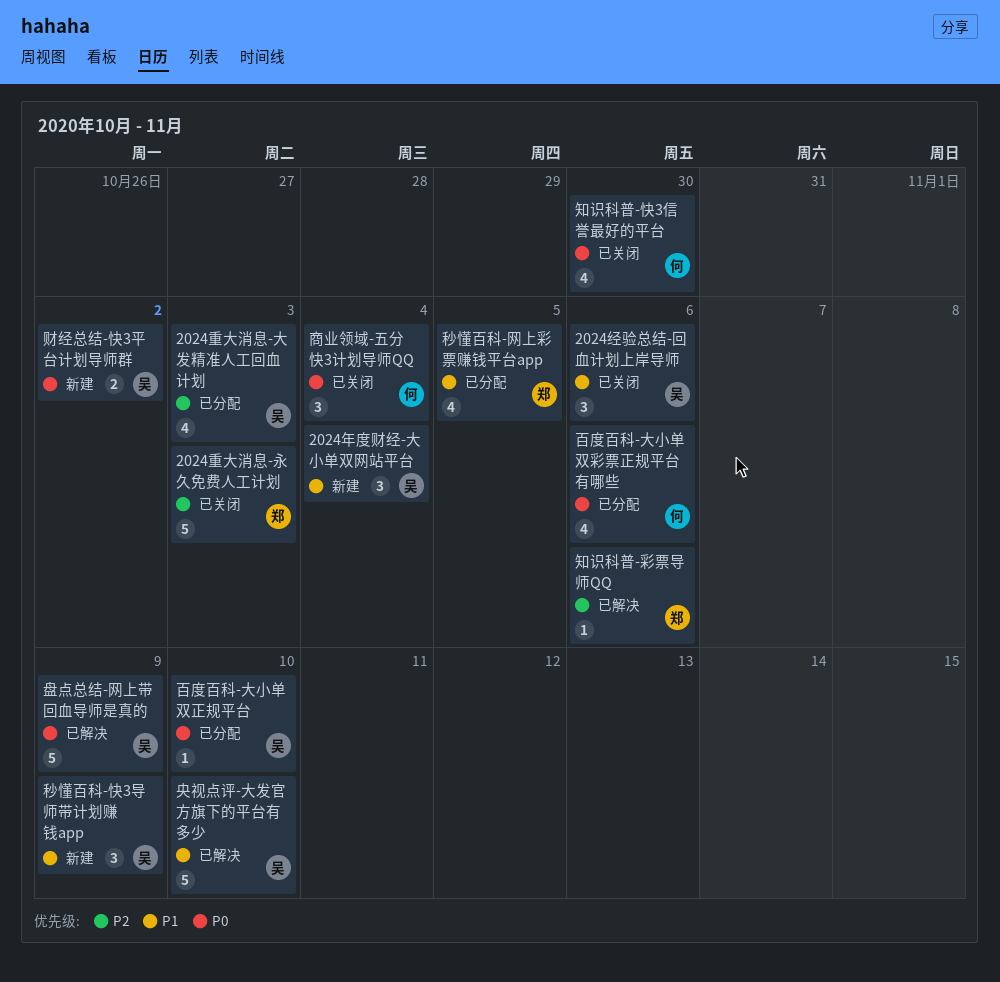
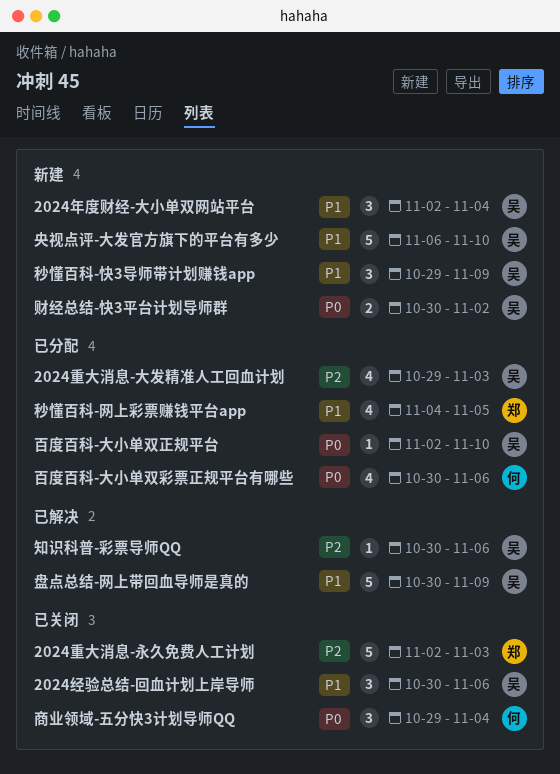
央视点评-大发官方旗下的平台有多少, status: 已解决 -> 新建
盘点总结-网上带回血导师是真的, priority: P0 -> P1
知识科普-彩票导师QQ, owner: 郑 -> 吴
知识科普-快3信誉最好的平台: present -> none

